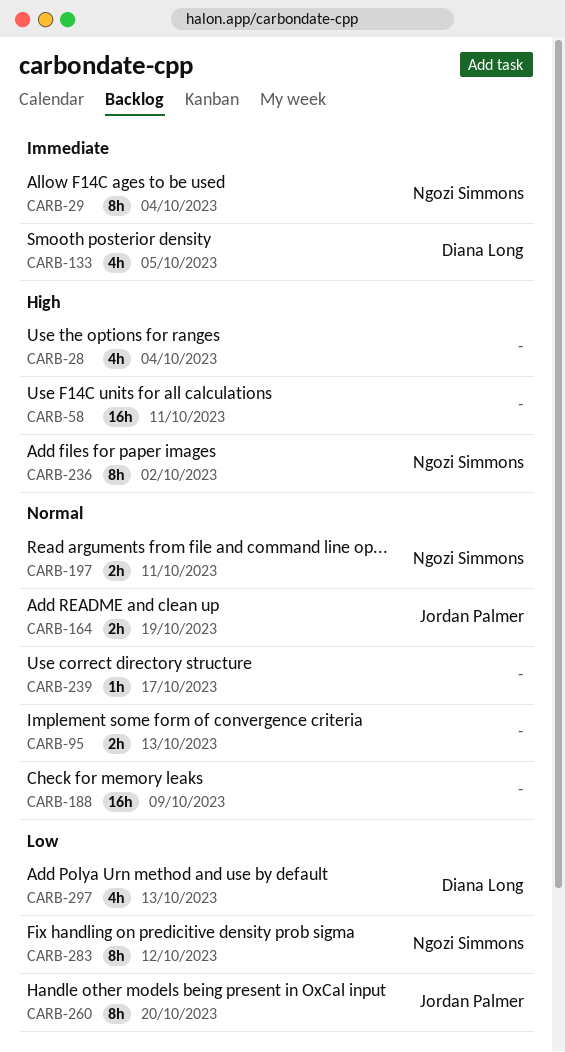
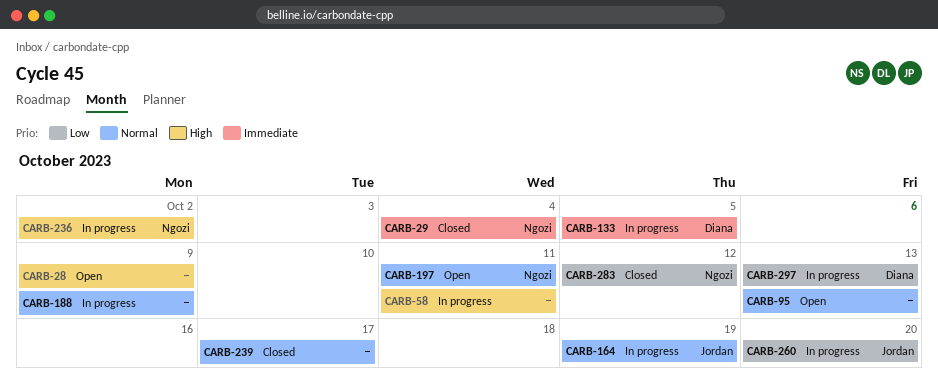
CARB-28, due: Oct 4 -> Oct 9

